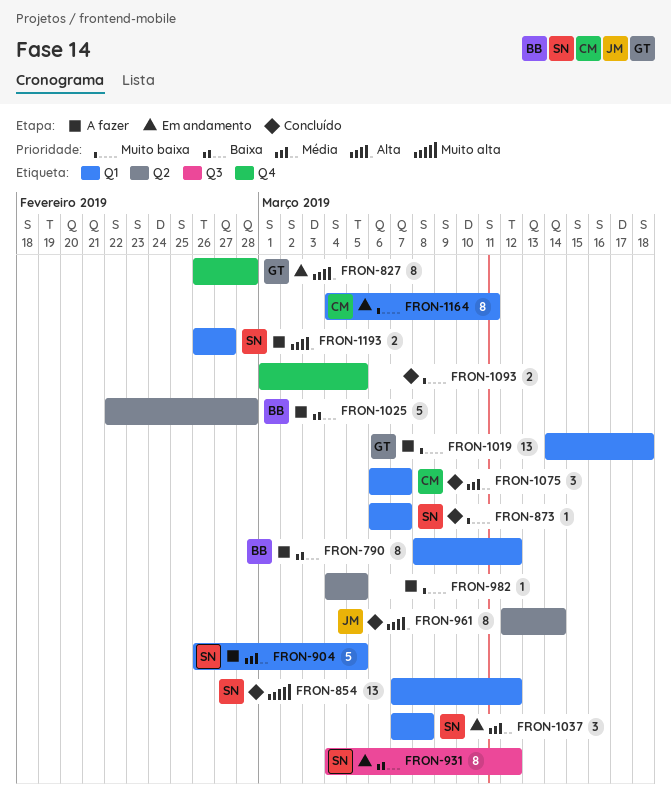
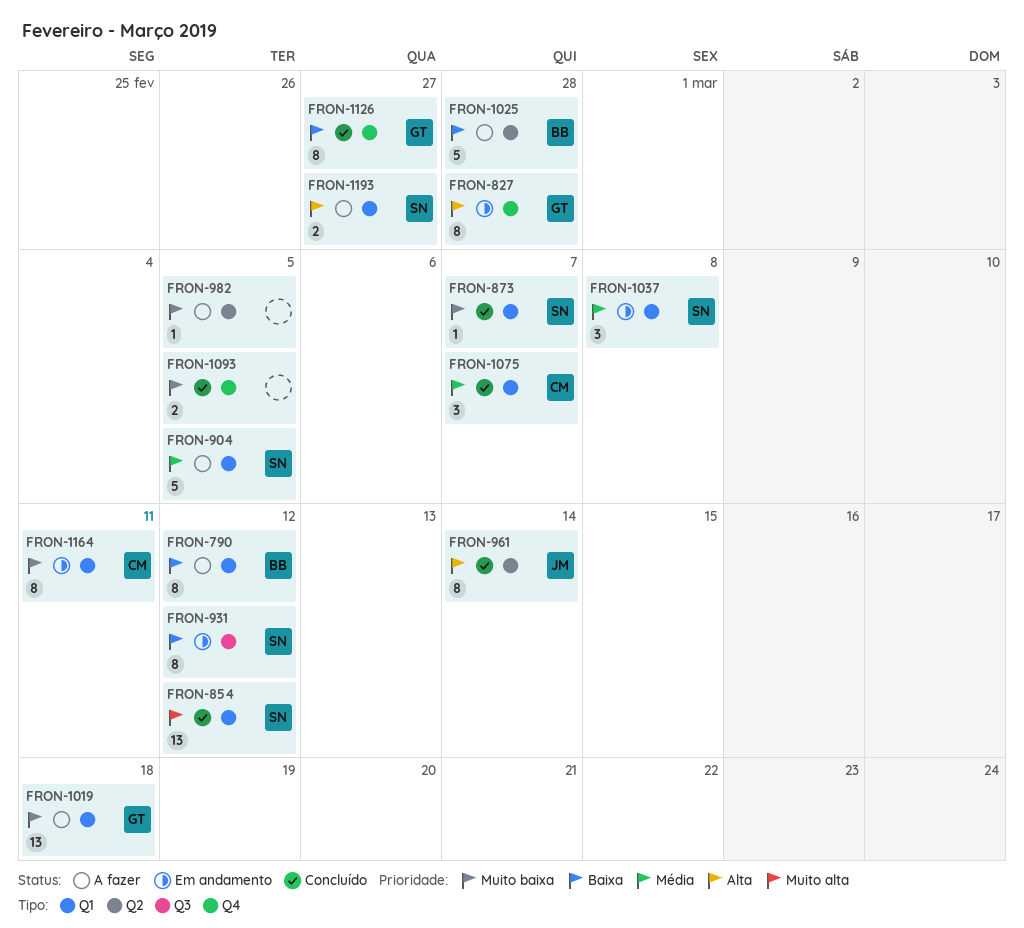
FRON-1126: none -> present

